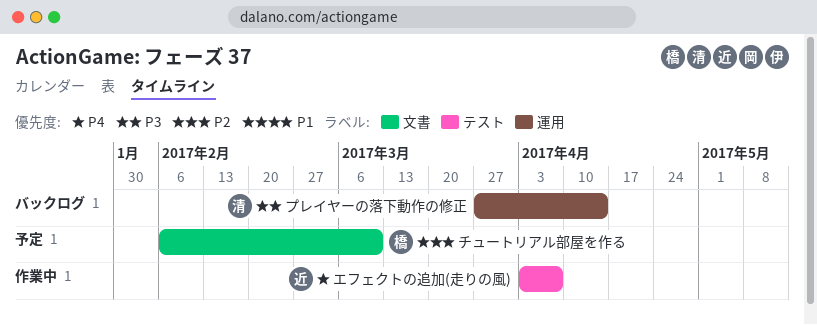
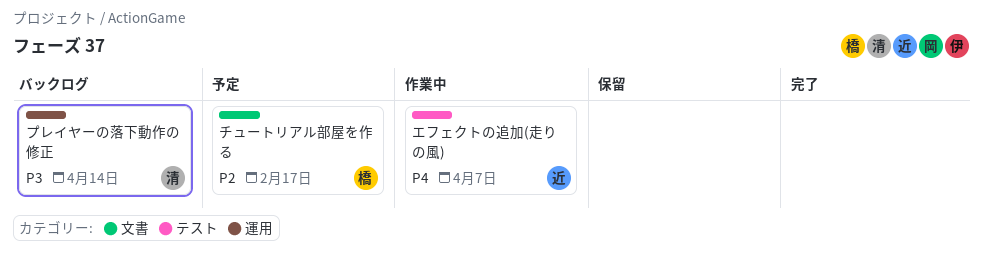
チュートリアル部屋を作る, due: Mar 10 -> Feb 17

